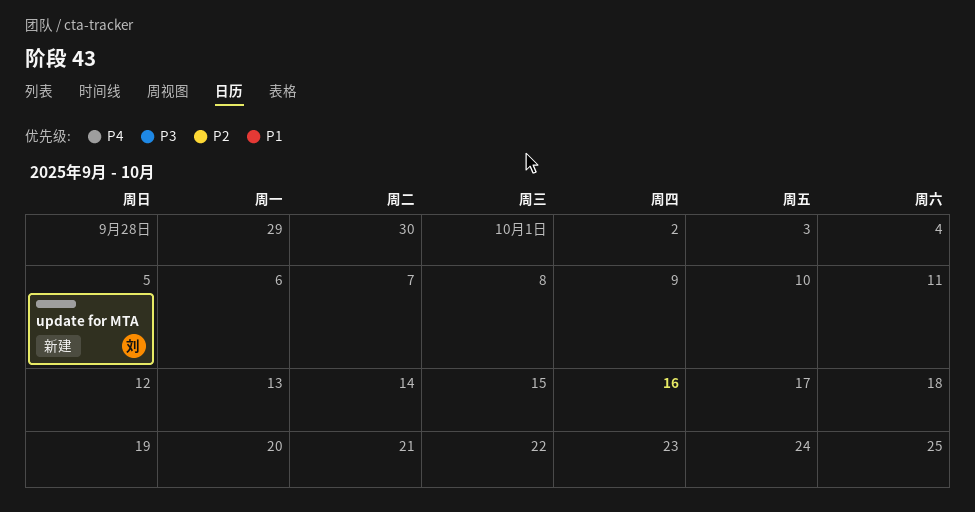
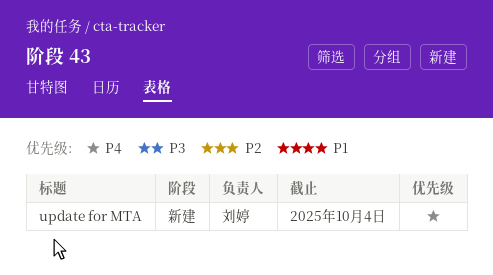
update for MTA, due: Oct 5 -> Oct 4

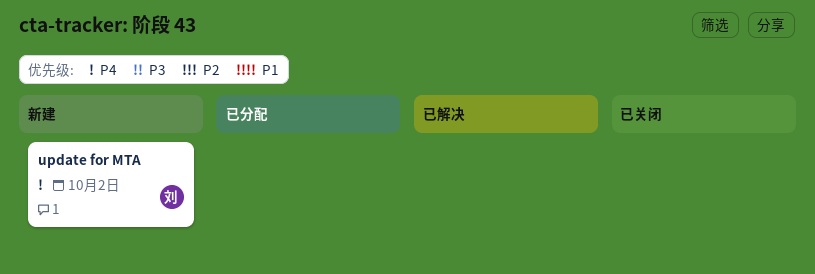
update for MTA, due: Oct 4 -> Oct 2

